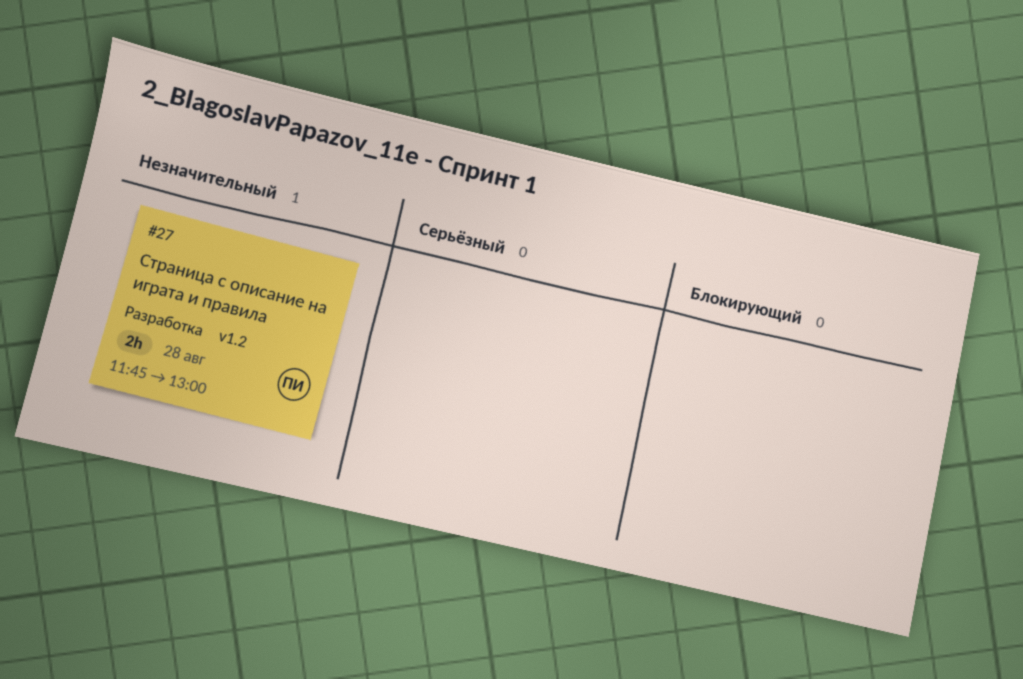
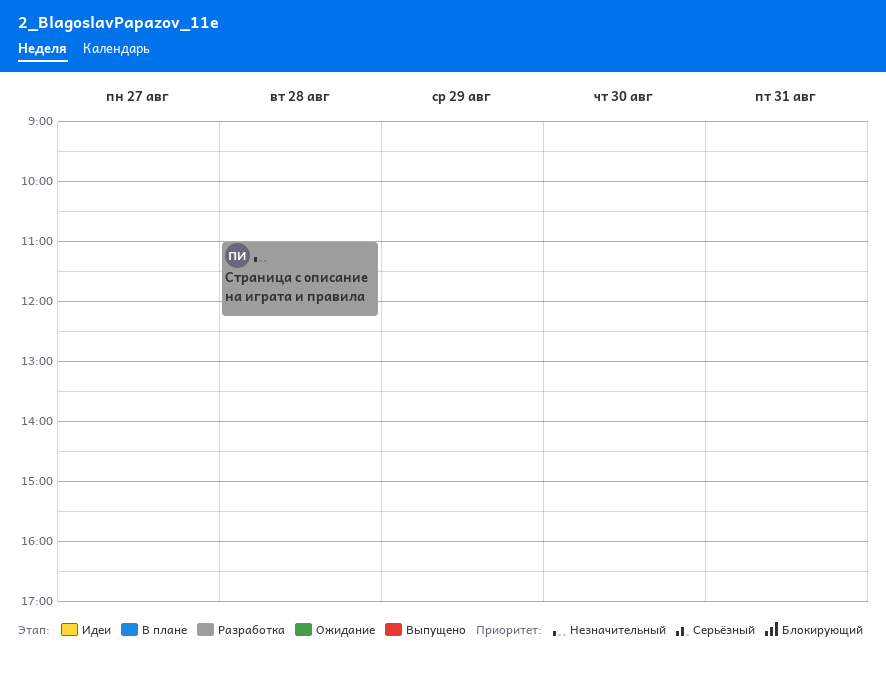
Страница с описание на играта и правила, begins: 11:45 -> 11:00
Страница с описание на играта и правила, ends: 13:00 -> 12:15

